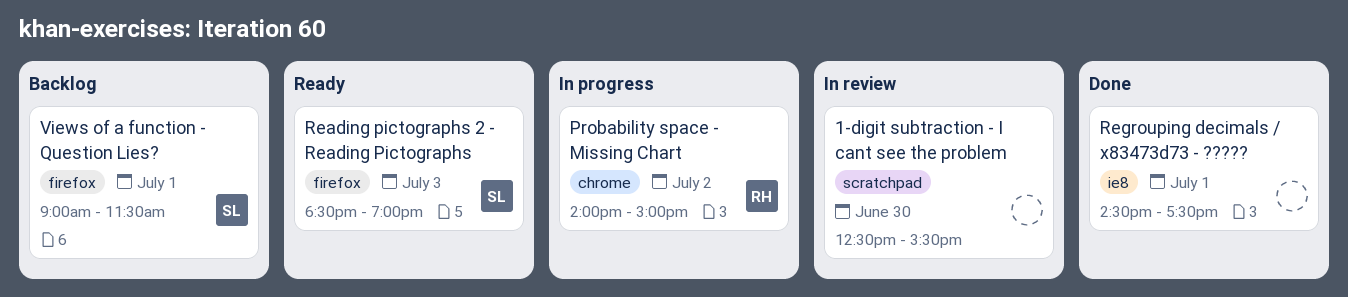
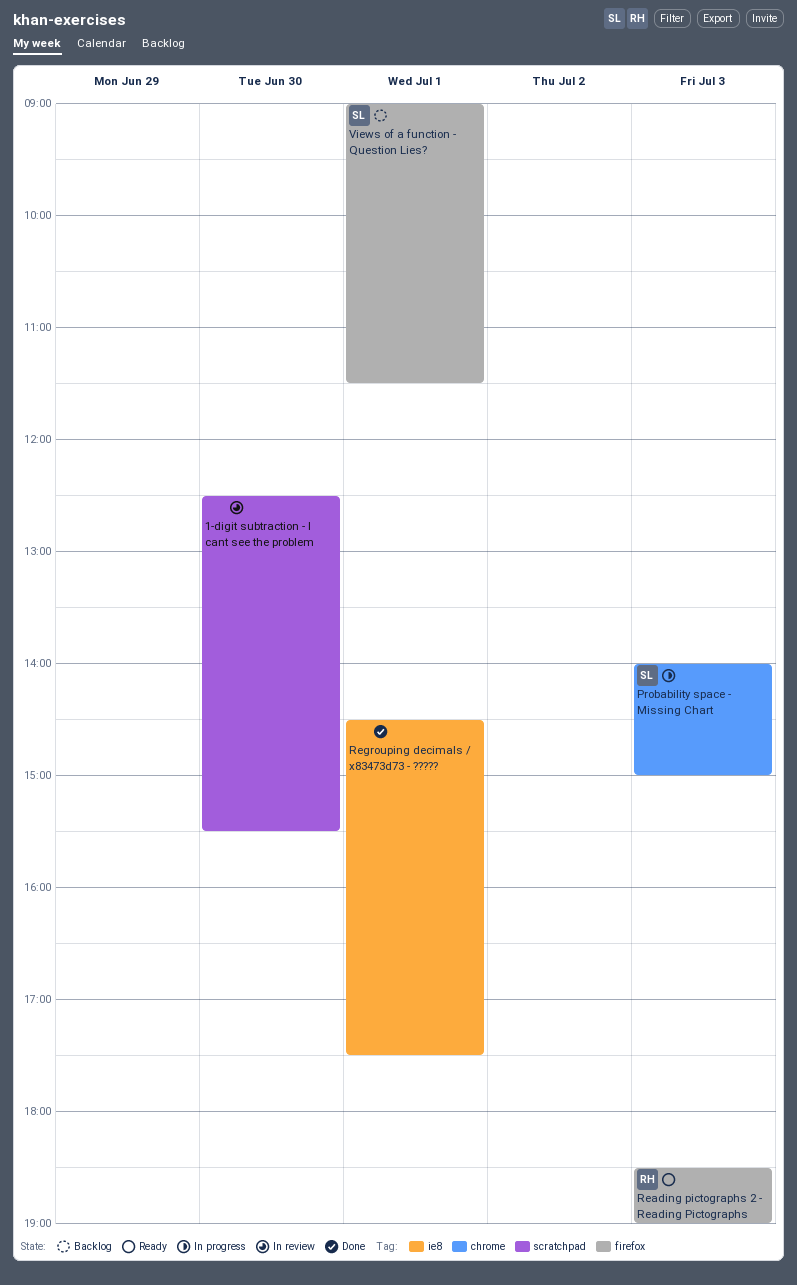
Probability space - Missing Chart, owner: RH -> SL
Probability space - Missing Chart, day: Jul 2 -> Jul 3
Reading pictographs 2 - Reading Pictographs, owner: SL -> RH

